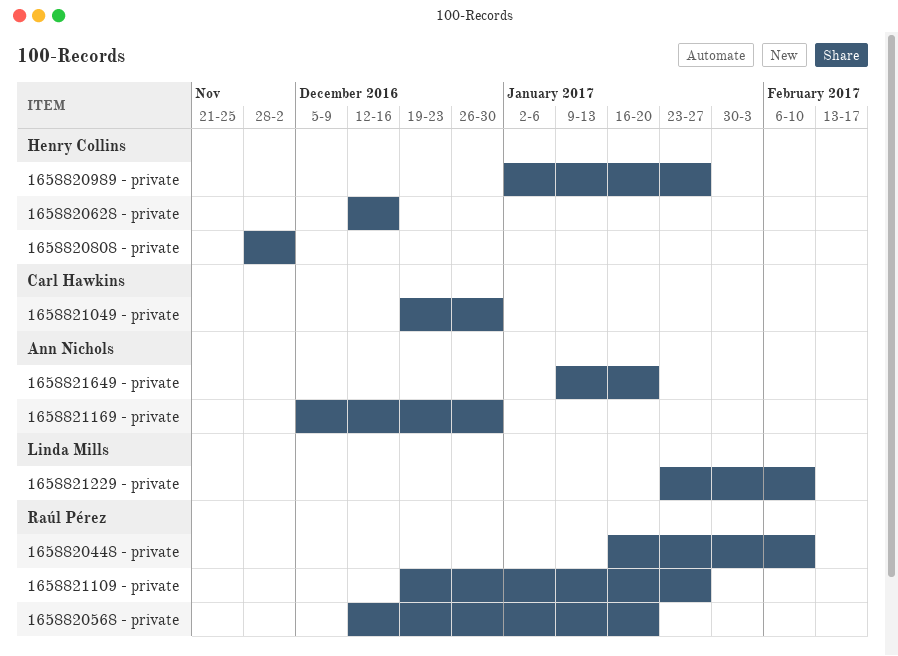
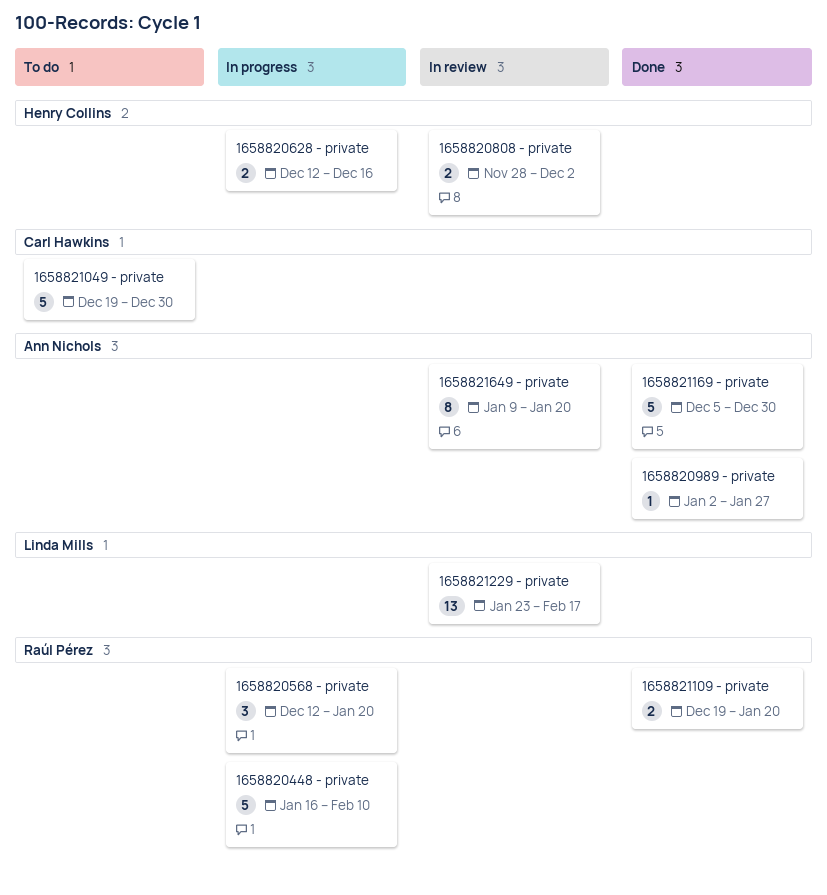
1658820989 - private, owner: Henry Collins -> Ann Nichols
1658821109 - private, due: Jan 27 -> Jan 20
1658821229 - private, due: Feb 10 -> Feb 17

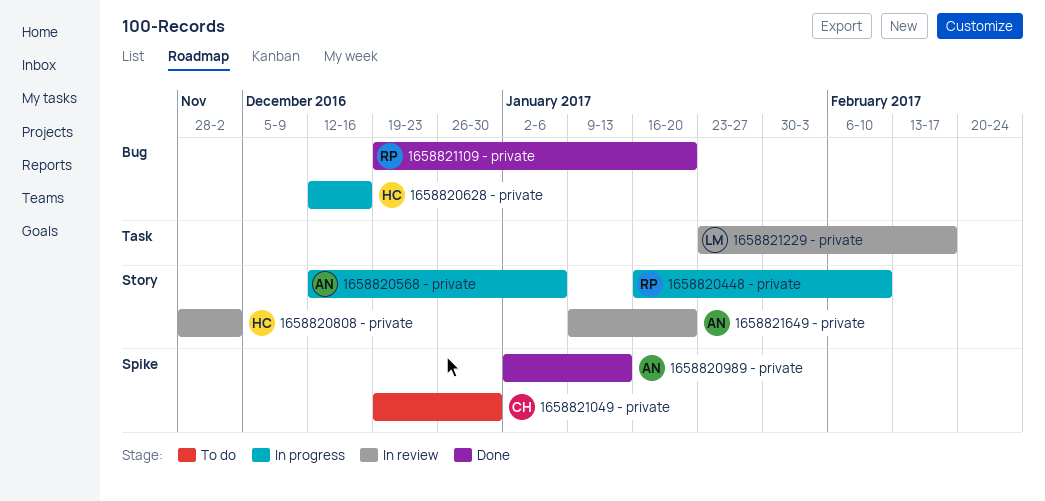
1658820568 - private, owner: Raúl Pérez -> Ann Nichols
1658820568 - private, due: Jan 20 -> Jan 6
1658820989 - private, due: Jan 27 -> Jan 13
1658821169 - private: present -> none

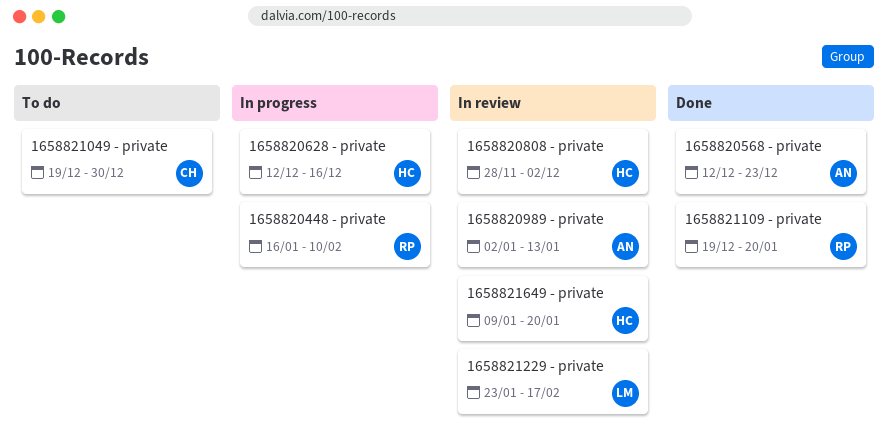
1658820568 - private, status: In progress -> Done
1658820568 - private, due: Jan 6 -> Dec 23
1658820989 - private, status: Done -> In review
1658821649 - private, owner: AN -> HC

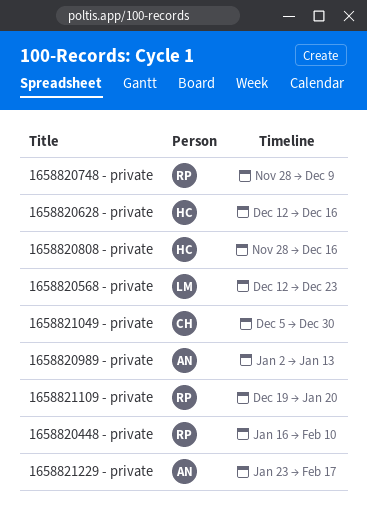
1658820568 - private, owner: AN -> LM
1658820748 - private: none -> present
1658820808 - private, due: Dec 2 -> Dec 16
1658821049 - private, start: Dec 19 -> Dec 5
1658821229 - private, owner: LM -> AN
1658821649 - private: present -> none

